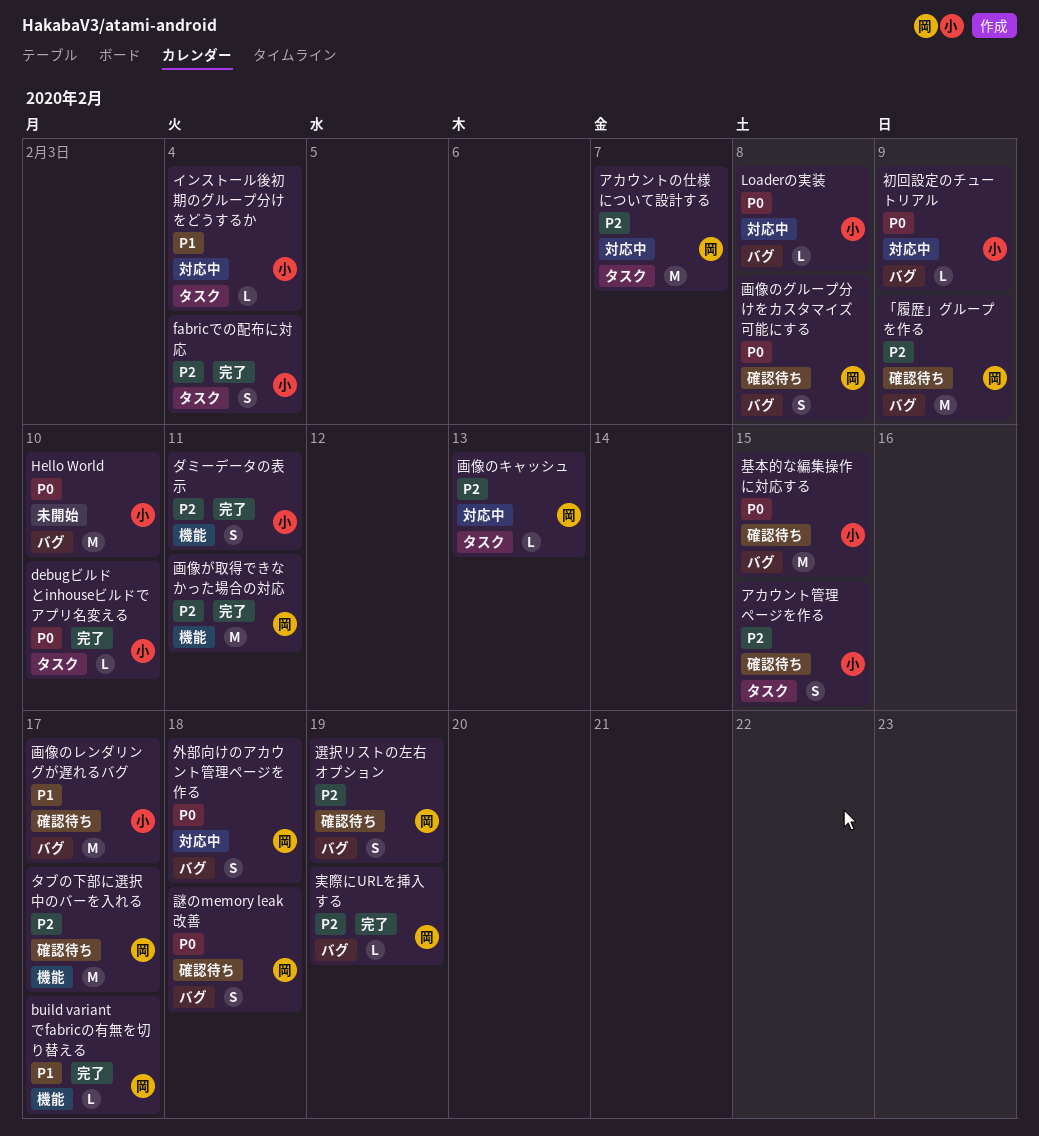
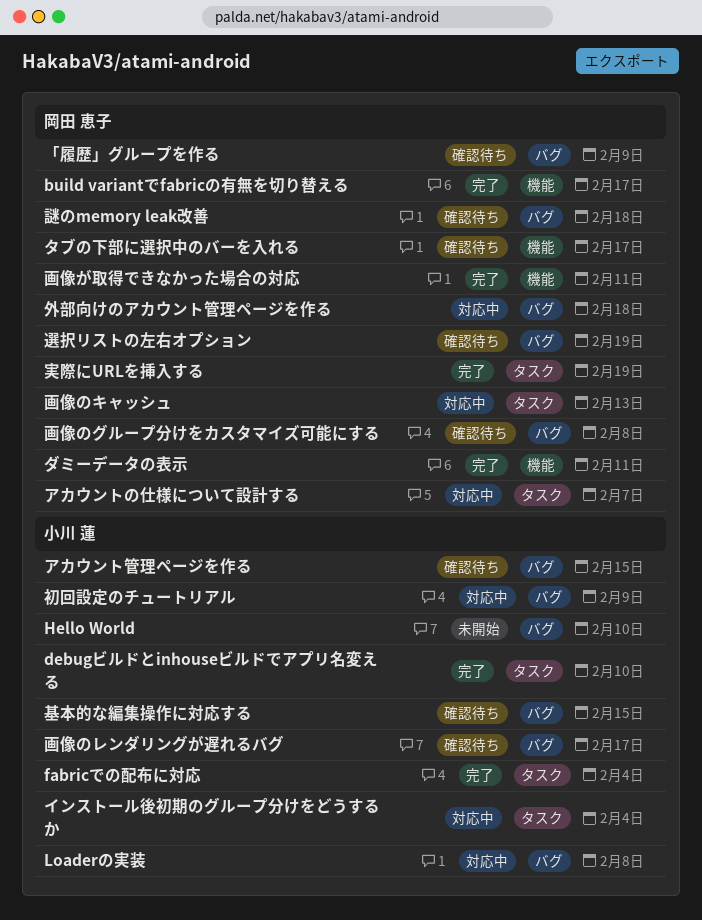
アカウント管理ページを作る, label: タスク -> バグ
ダミーデータの表示, owner: 小川 蓮 -> 岡田 恵子
実際にURLを挿入する, label: バグ -> タスク

